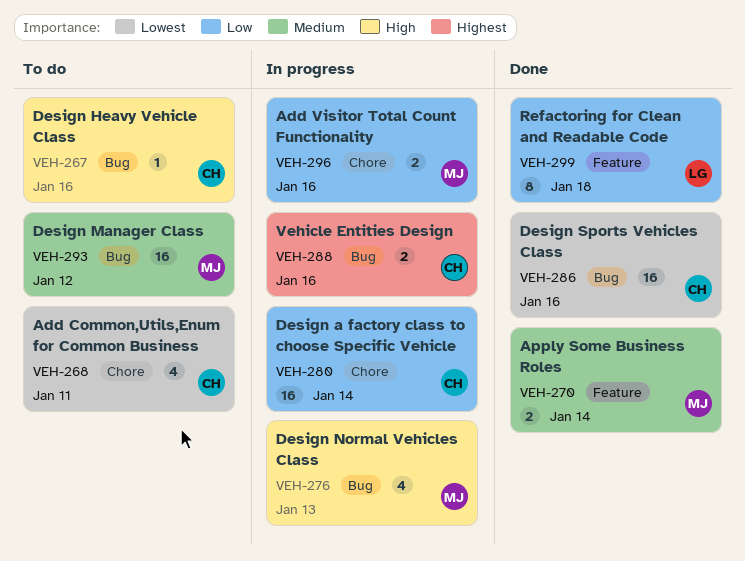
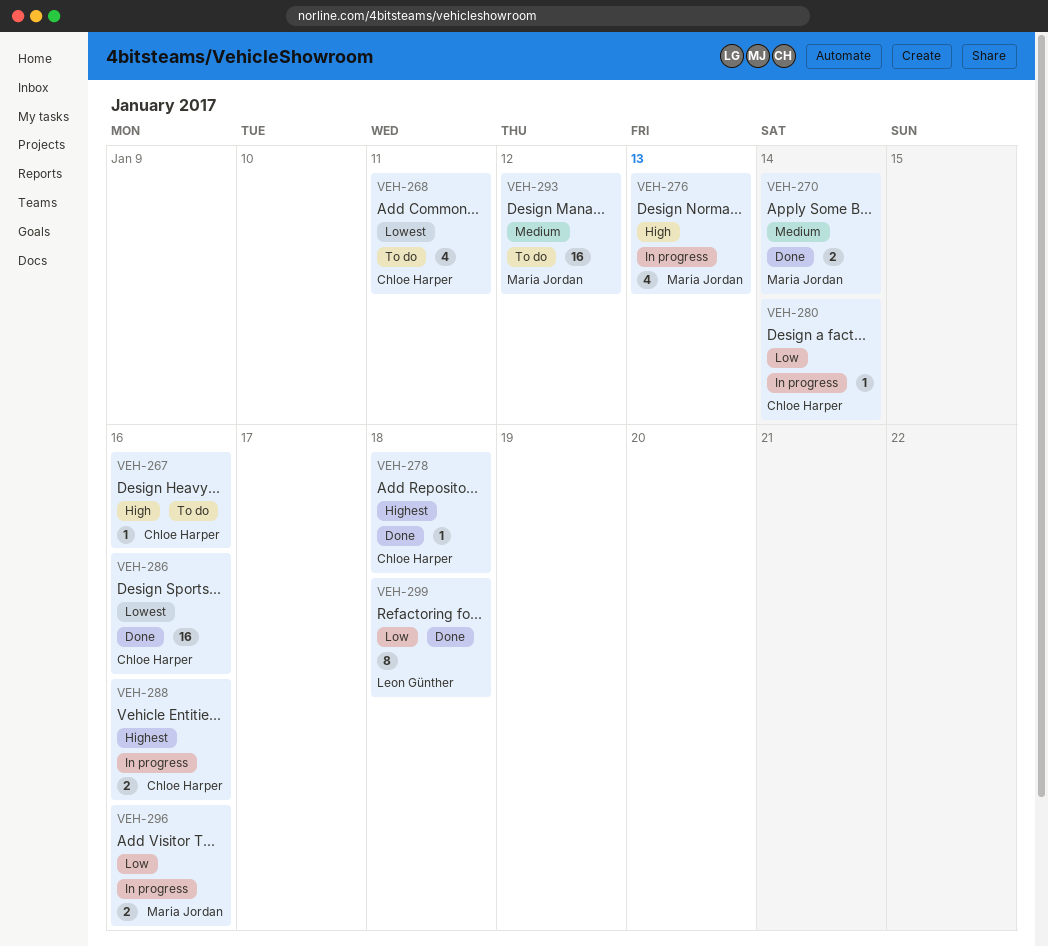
VEH-278: none -> present
VEH-280, estimate: 16 -> 1

